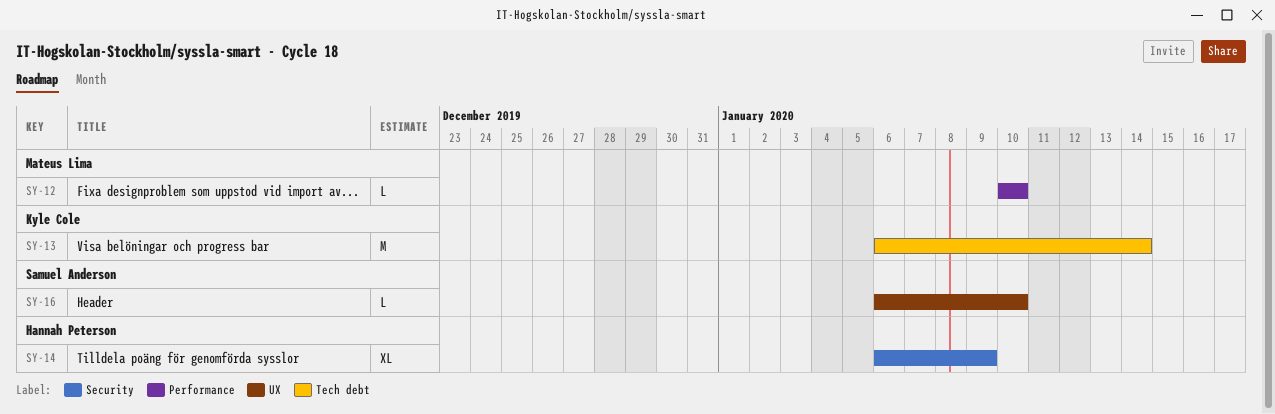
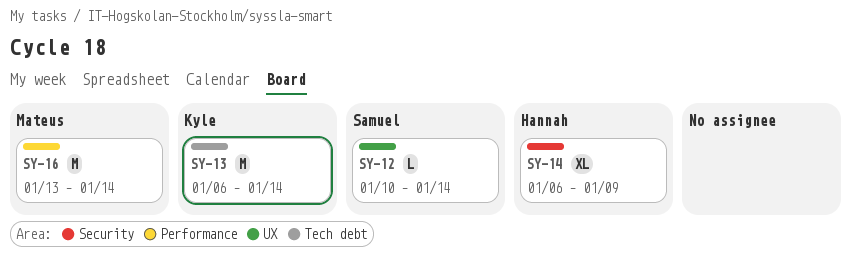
SY-12, owner: Mateus Lima -> Samuel Anderson
SY-12, label: Performance -> UX
SY-12, due: Jan 10 -> Jan 14
SY-16, owner: Samuel Anderson -> Mateus Lima
SY-16, label: UX -> Performance
SY-16, estimate: L -> M
SY-16, start: Jan 6 -> Jan 13
SY-16, due: Jan 10 -> Jan 14

